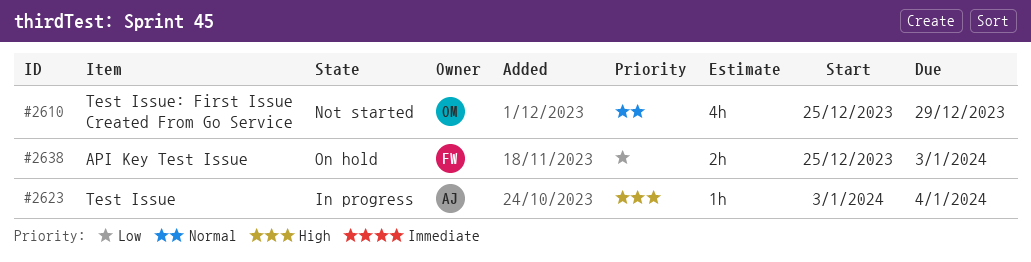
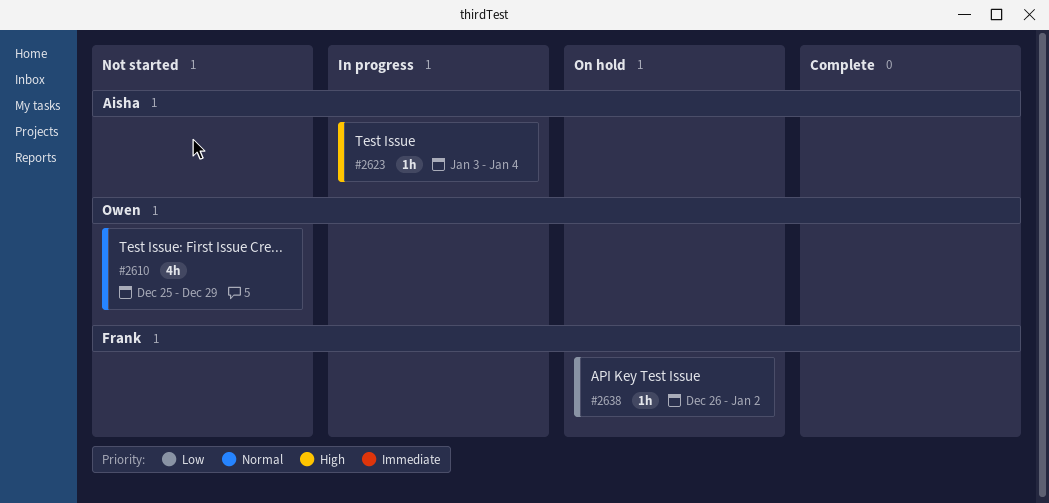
#2638, estimate: 2h -> 1h
#2638, start: Dec 25 -> Dec 26
#2638, due: Jan 3 -> Jan 2

